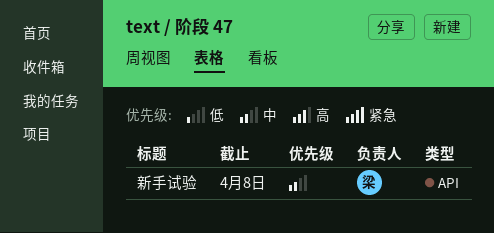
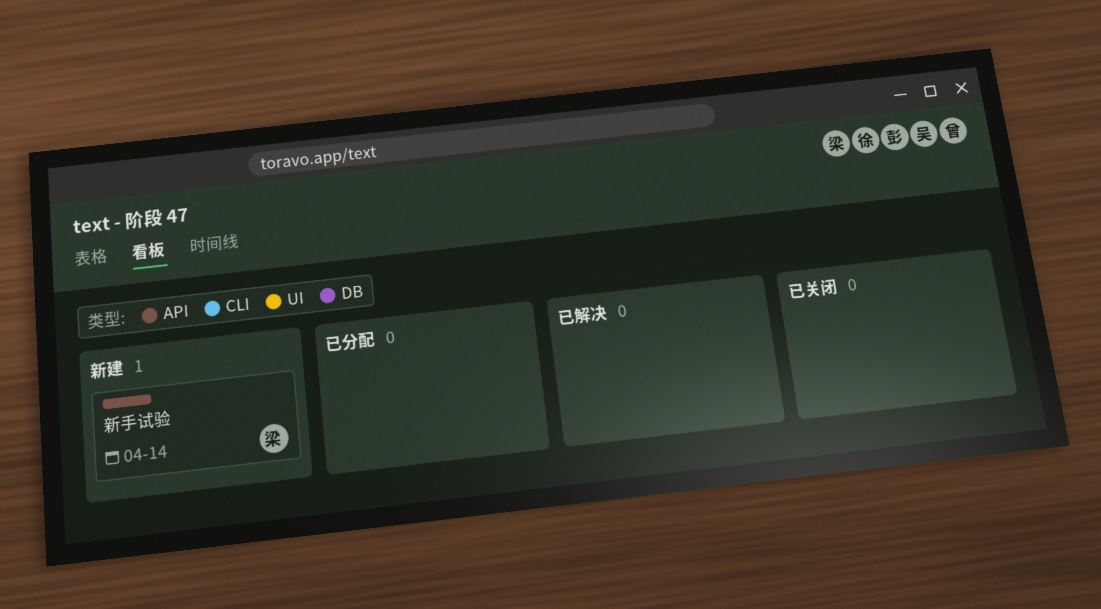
新手试验, due: Apr 8 -> Apr 14

